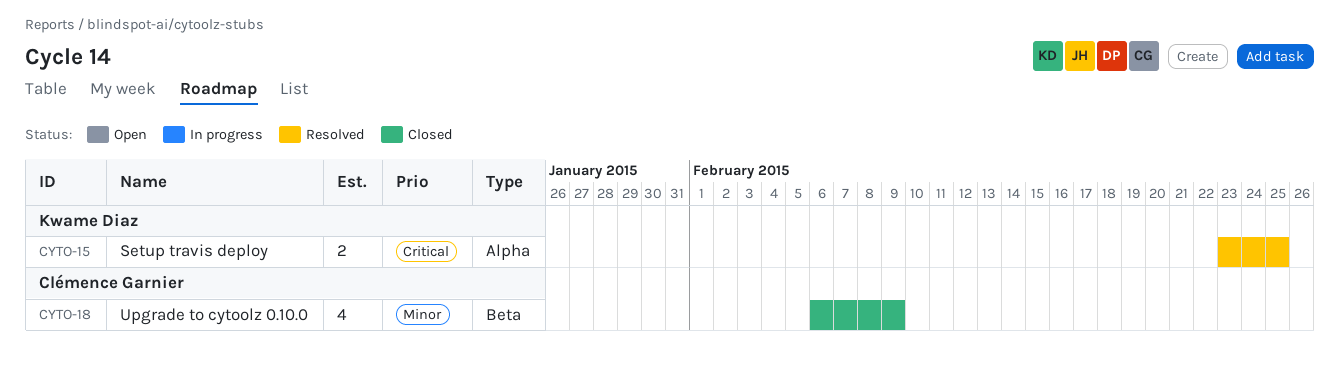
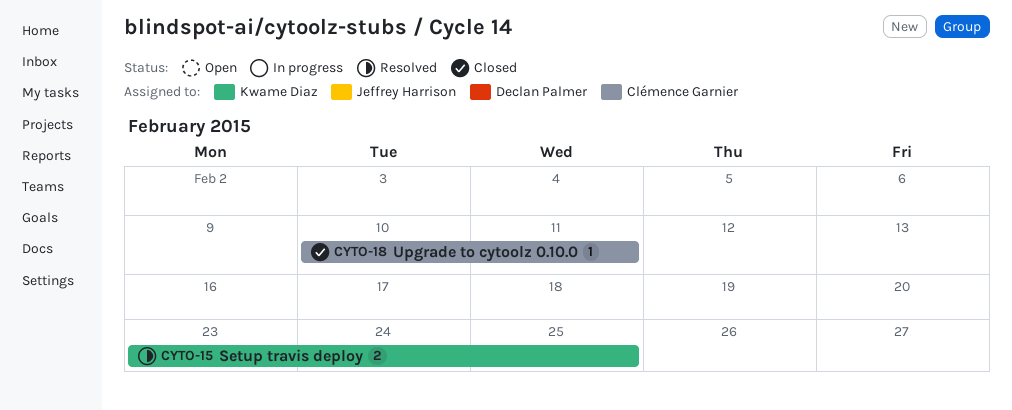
CYTO-18, estimate: 4 -> 1
CYTO-18, start: Feb 6 -> Feb 10
CYTO-18, due: Feb 9 -> Feb 11

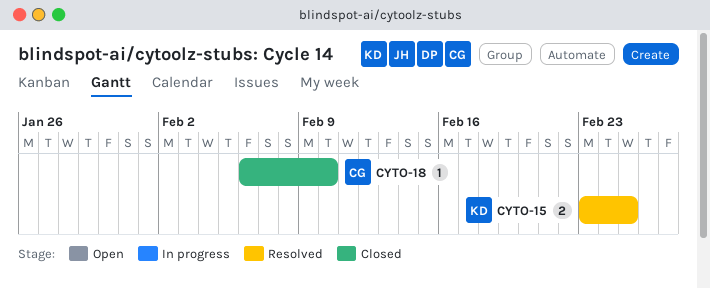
CYTO-18, start: Feb 10 -> Feb 6
CYTO-18, due: Feb 11 -> Feb 10

